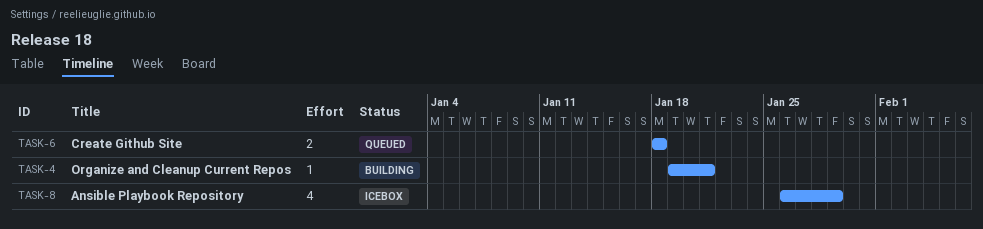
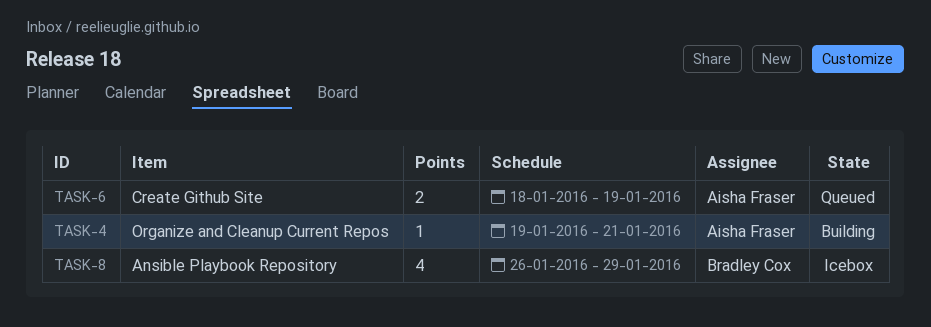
TASK-6, due: Jan 18 -> Jan 19

